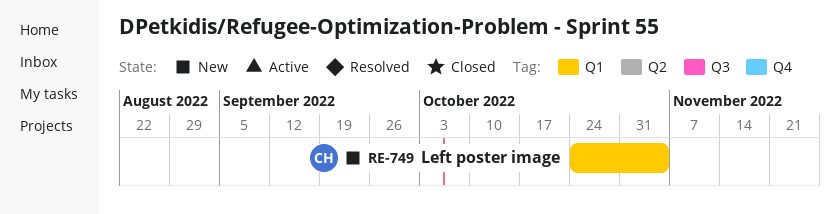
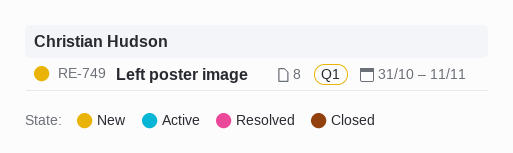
RE-749, start: Oct 24 -> Oct 31
RE-749, due: Nov 4 -> Nov 11

